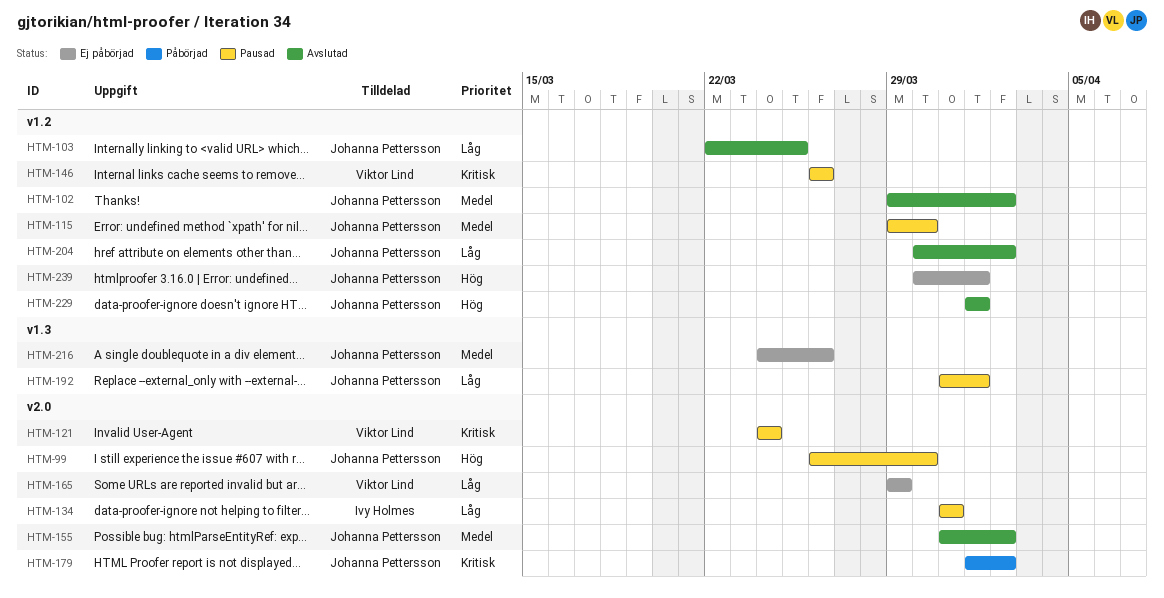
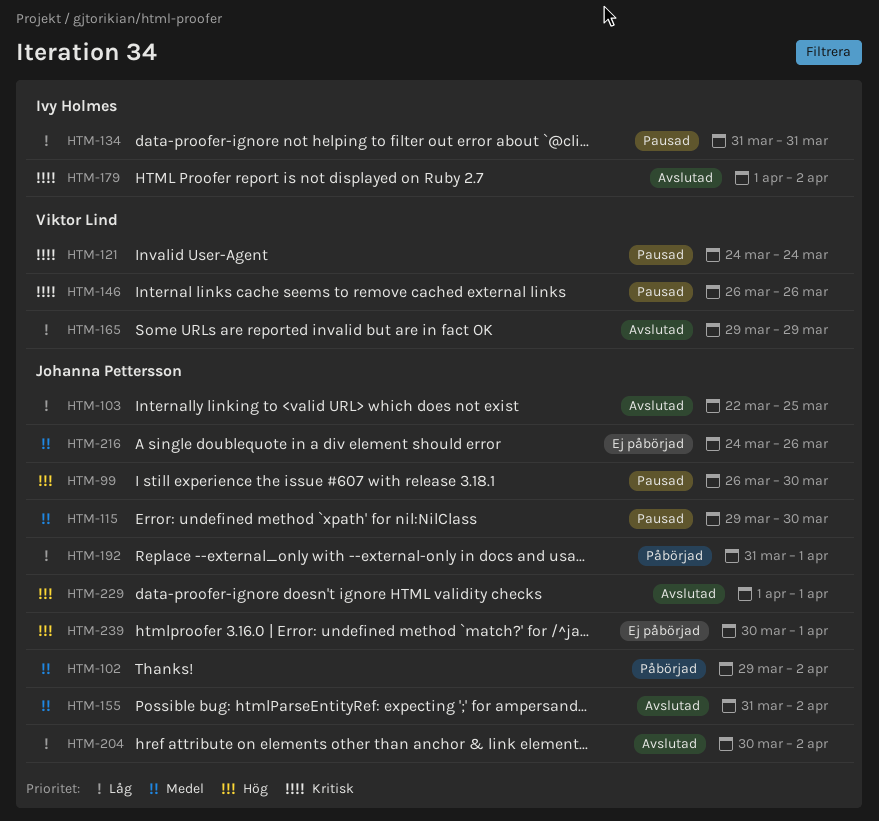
HTM-102, status: Avslutad -> Påbörjad
HTM-165, status: Ej påbörjad -> Avslutad
HTM-179, status: Påbörjad -> Avslutad
HTM-179, owner: Johanna Pettersson -> Ivy Holmes
HTM-192, status: Pausad -> Påbörjad

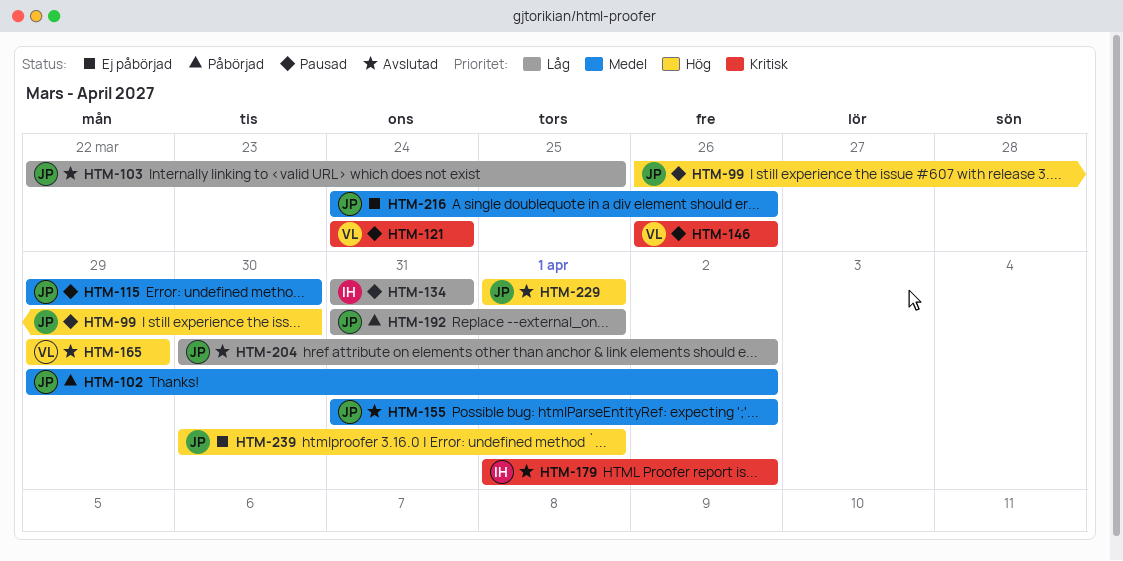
HTM-165, priority: Låg -> Hög

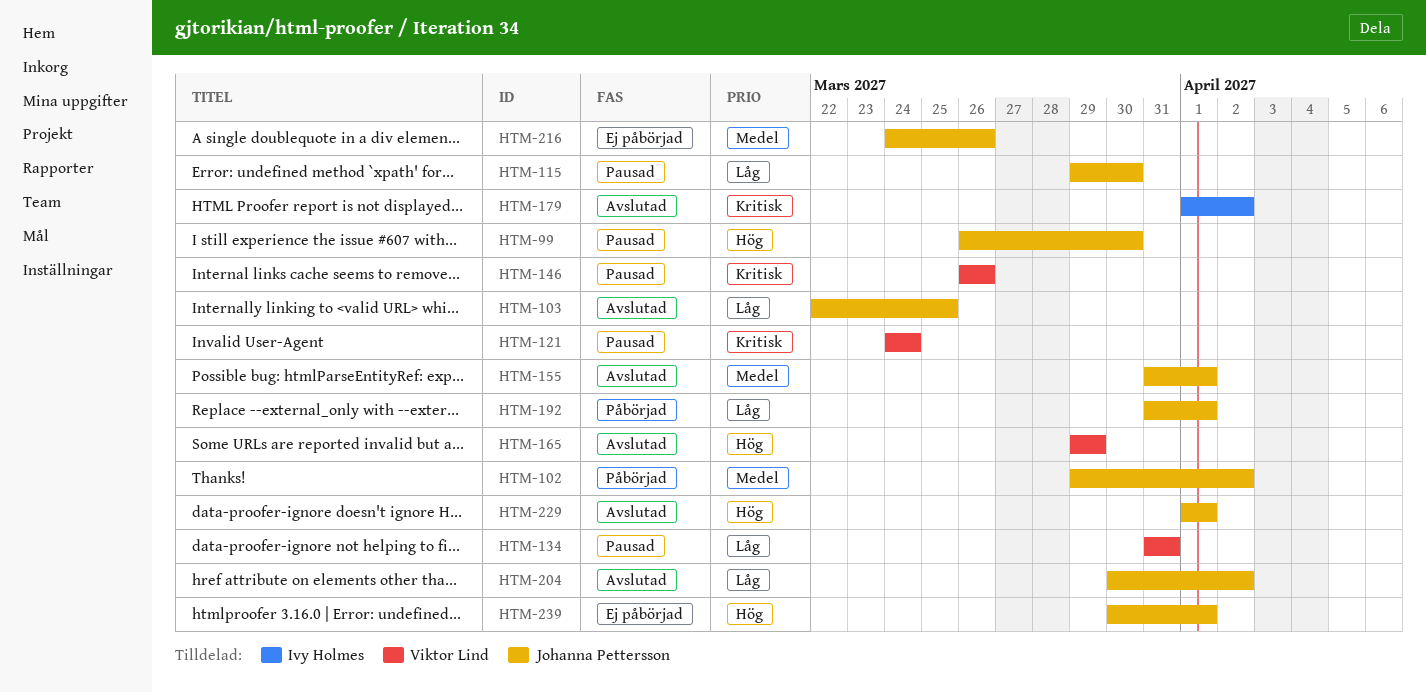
HTM-115, priority: Medel -> Låg
HTM-134, owner: Ivy Holmes -> Viktor Lind
HTM-155, due: Apr 2 -> Apr 1

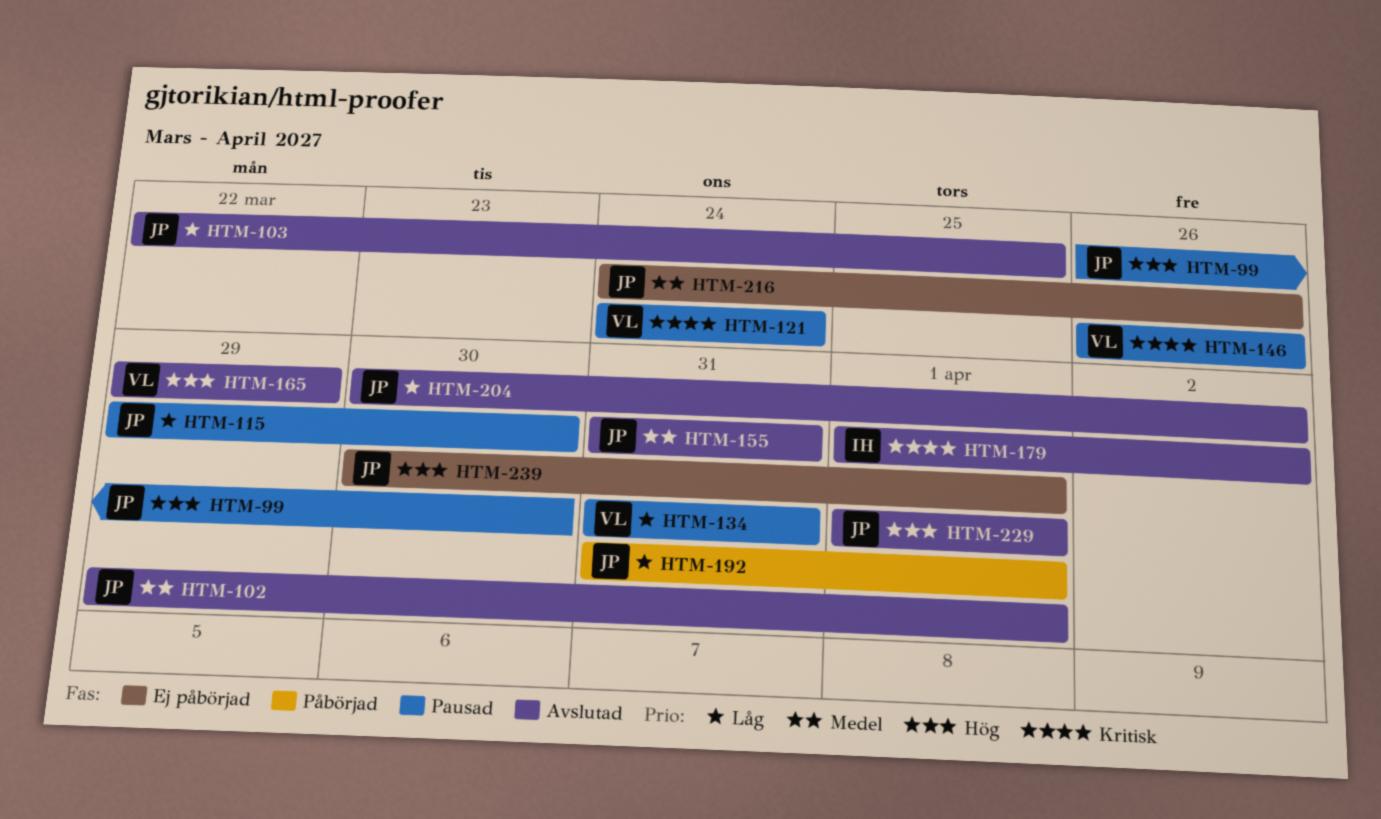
HTM-102, status: Påbörjad -> Avslutad
HTM-102, due: Apr 2 -> Apr 1
HTM-155, due: Apr 1 -> Mar 31

